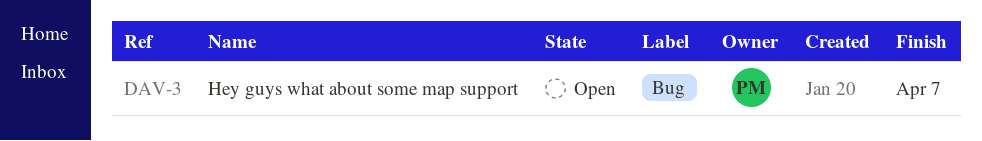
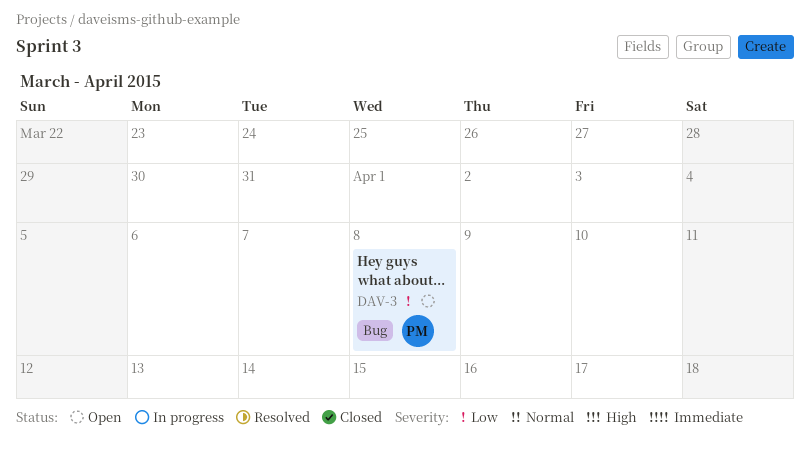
DAV-3, due: Apr 7 -> Apr 8

